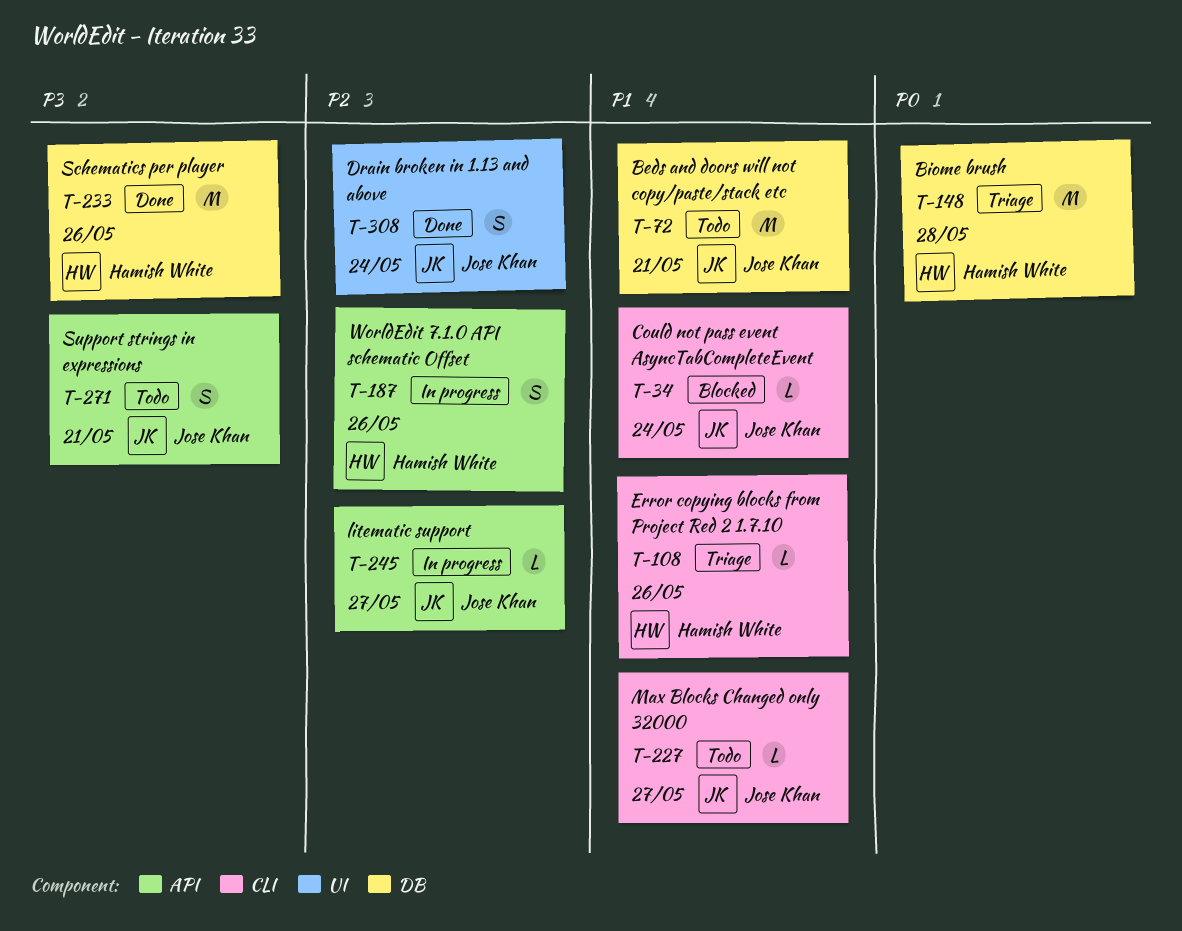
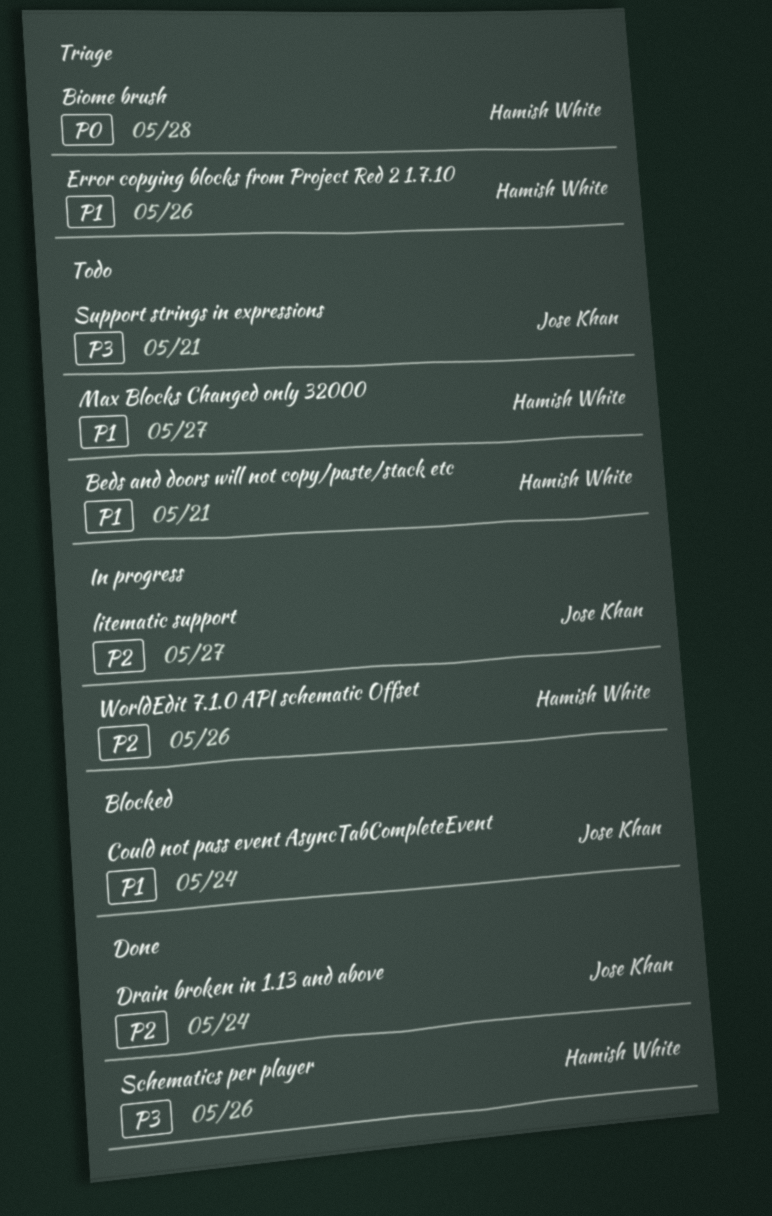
Beds and doors will not copy/paste/stack etc, owner: Jose Khan -> Hamish White
Max Blocks Changed only 32000, owner: Jose Khan -> Hamish White

